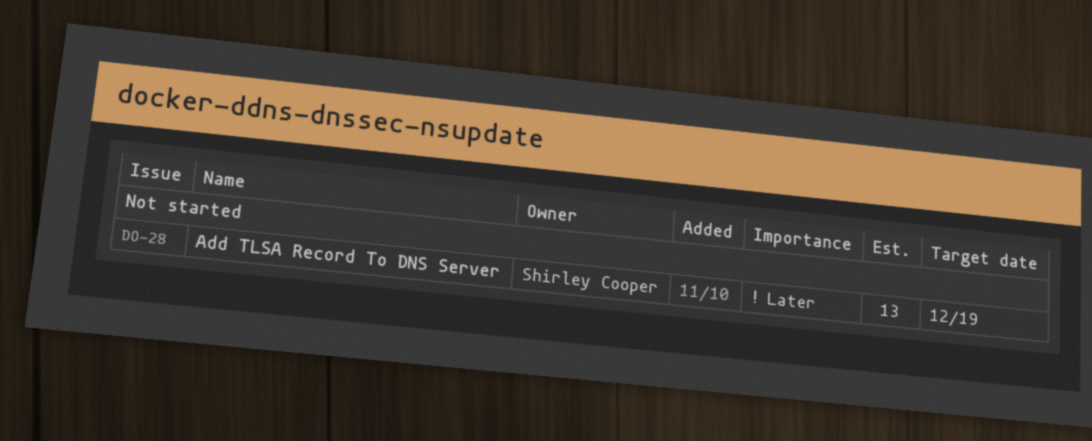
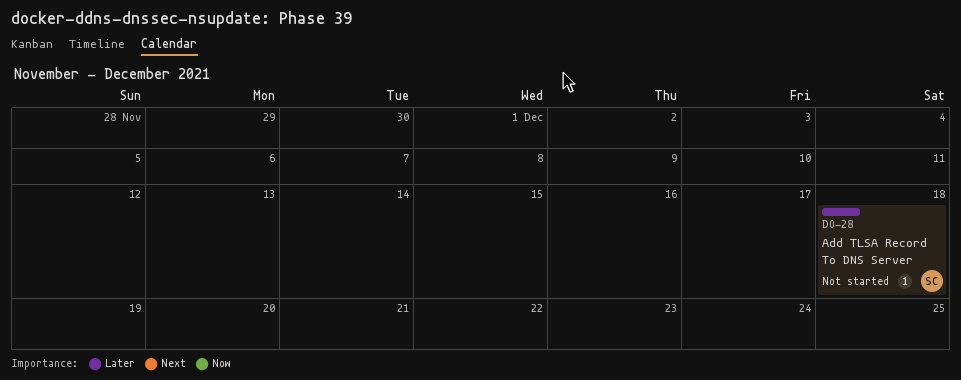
DO-28, estimate: 13 -> 1
DO-28, due: Dec 19 -> Dec 18

